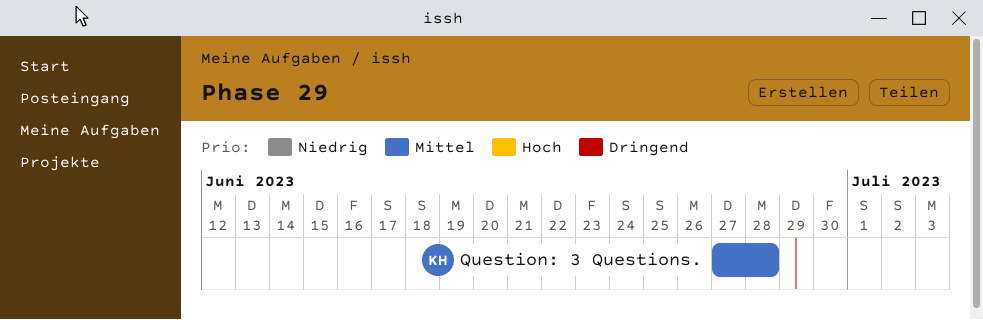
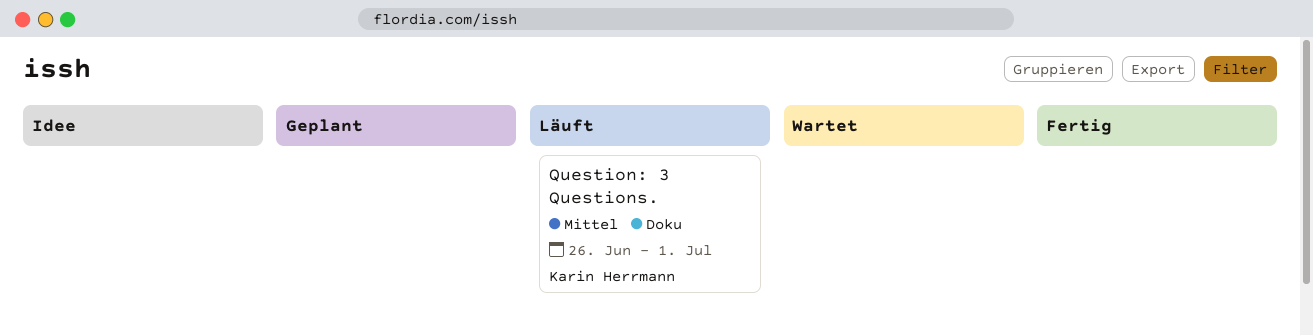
Question: 3 Questions., start: Jun 27 -> Jun 26
Question: 3 Questions., due: Jun 28 -> Jul 1

